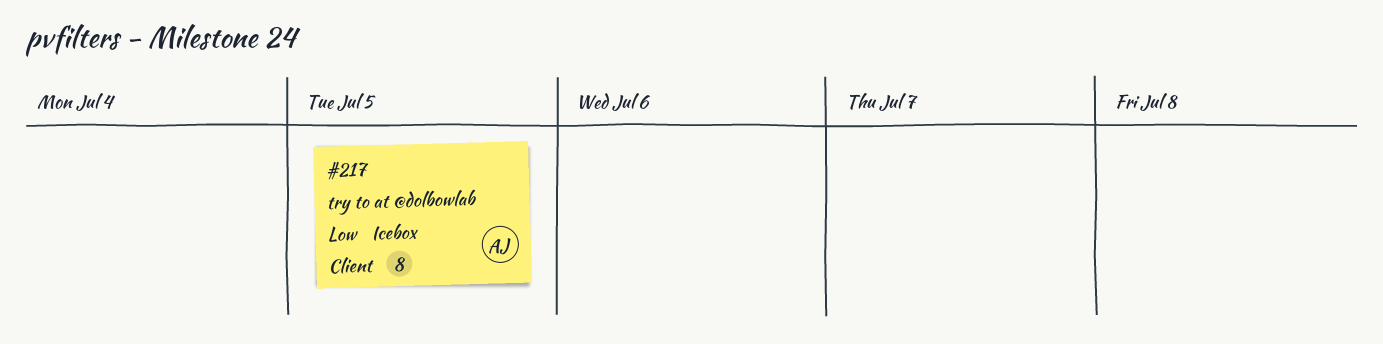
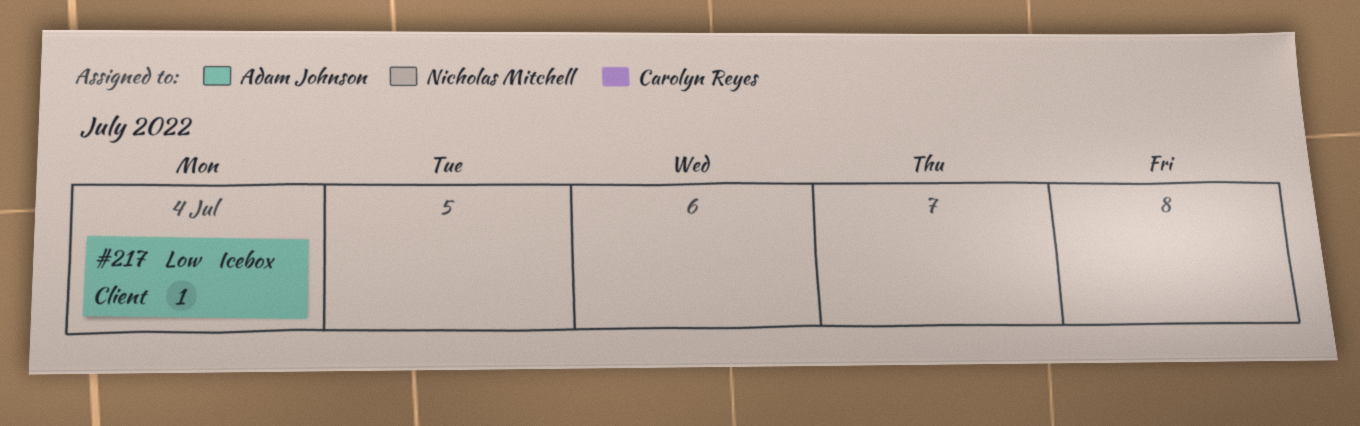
#217, estimate: 8 -> 1
#217, due: Jul 5 -> Jul 4

